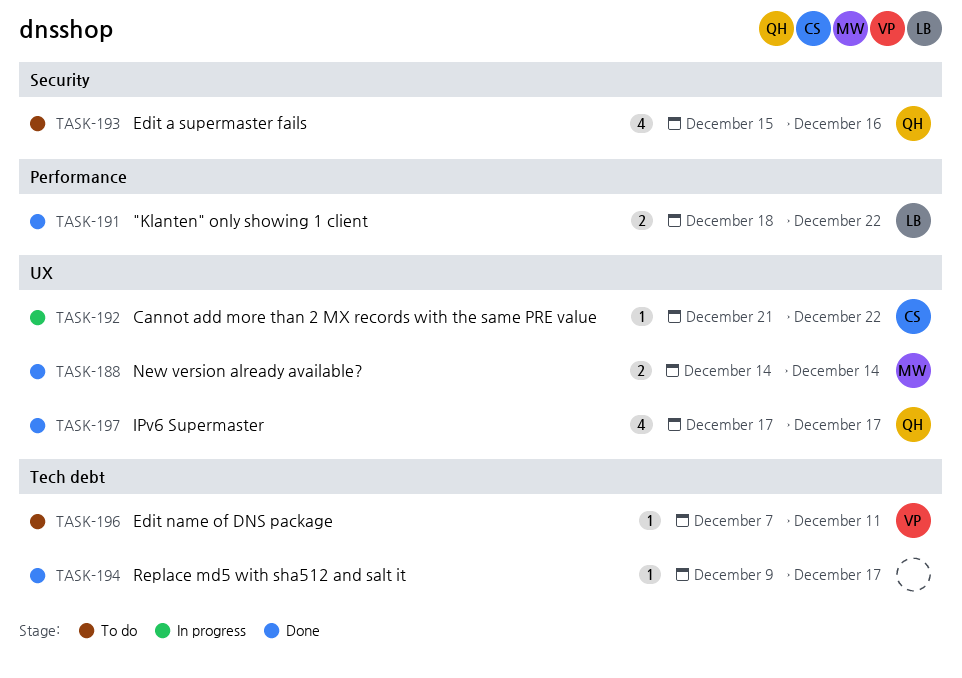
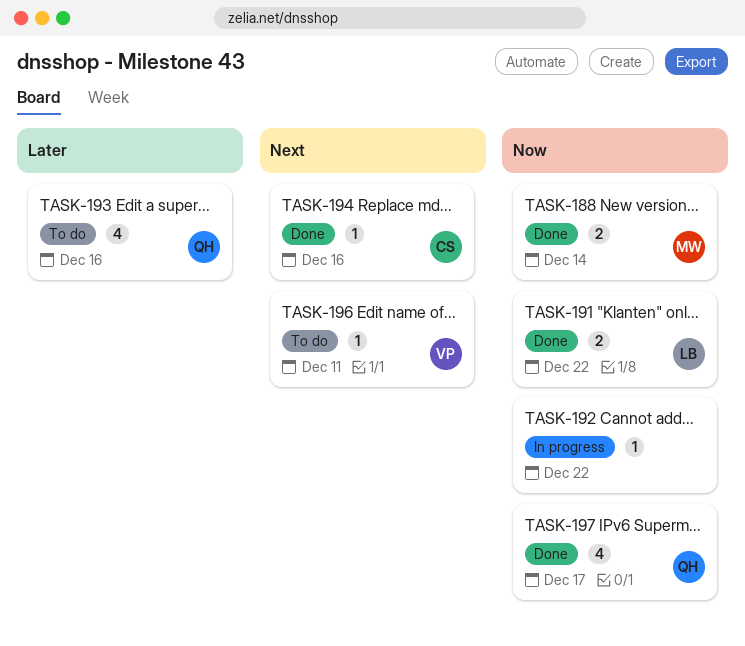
TASK-192, owner: CS -> none
TASK-194, owner: none -> CS
TASK-194, due: Dec 17 -> Dec 16

